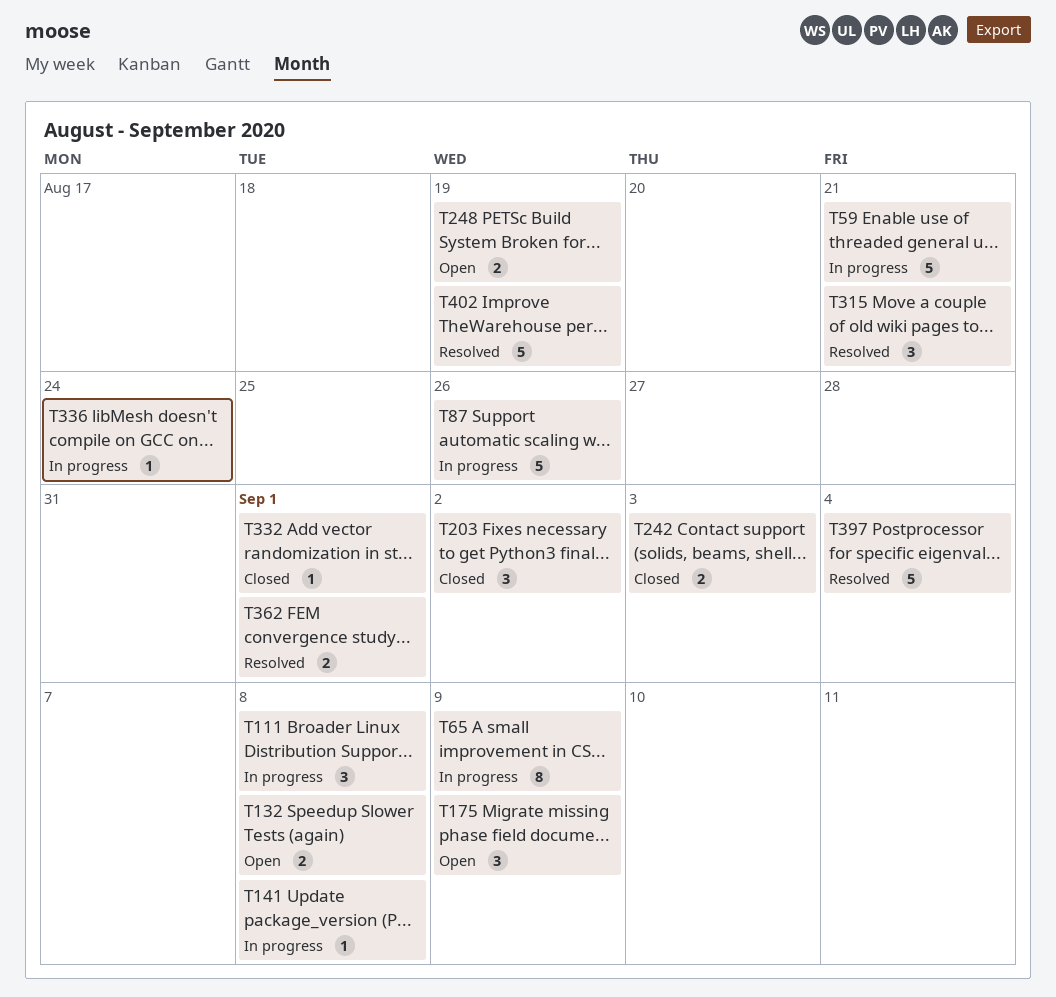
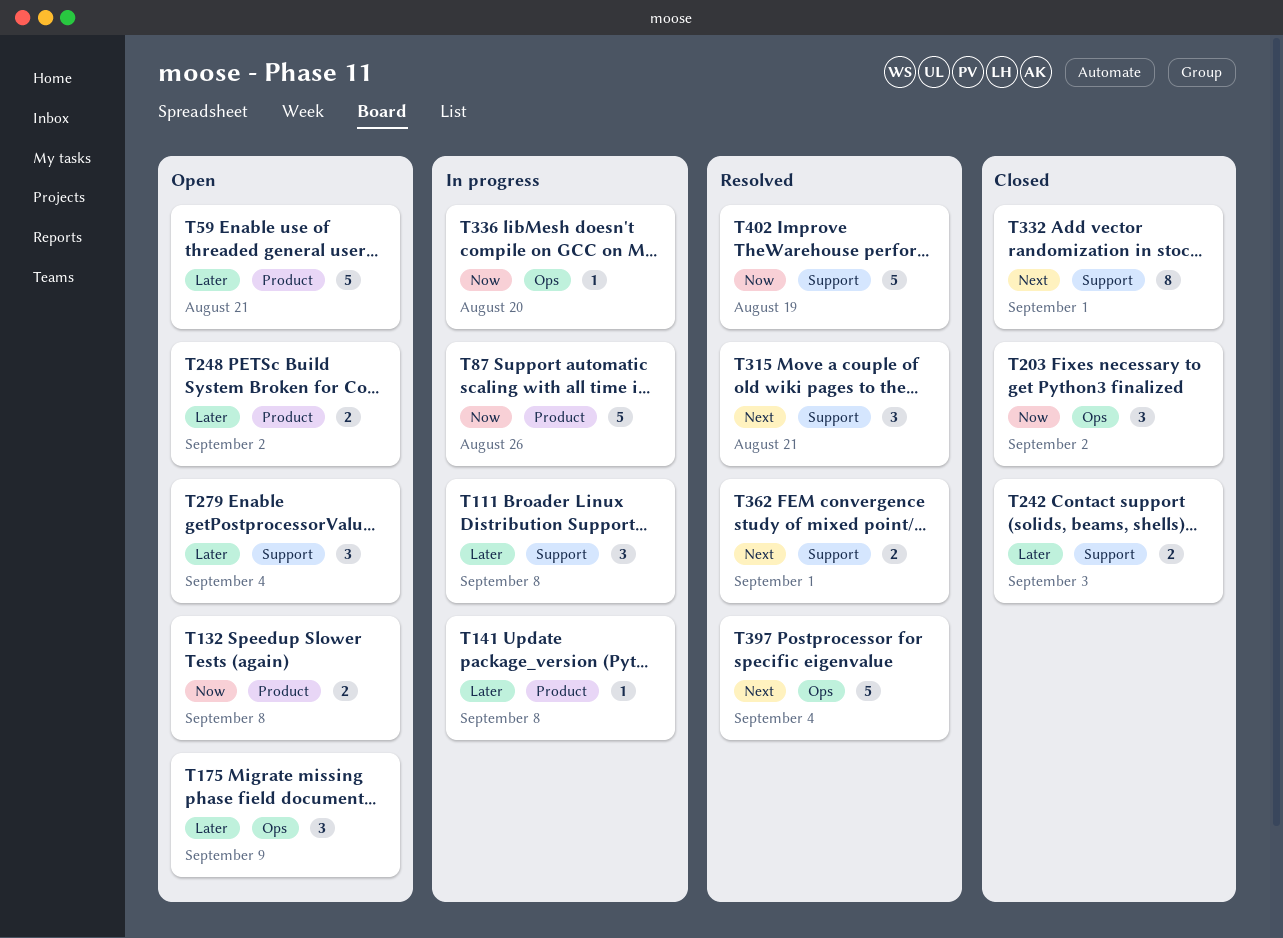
T59, status: In progress -> Open
T65: present -> none
T248, due: Aug 19 -> Sep 2
T279: none -> present
T332, estimate: 1 -> 8
T336, due: Aug 24 -> Aug 20

